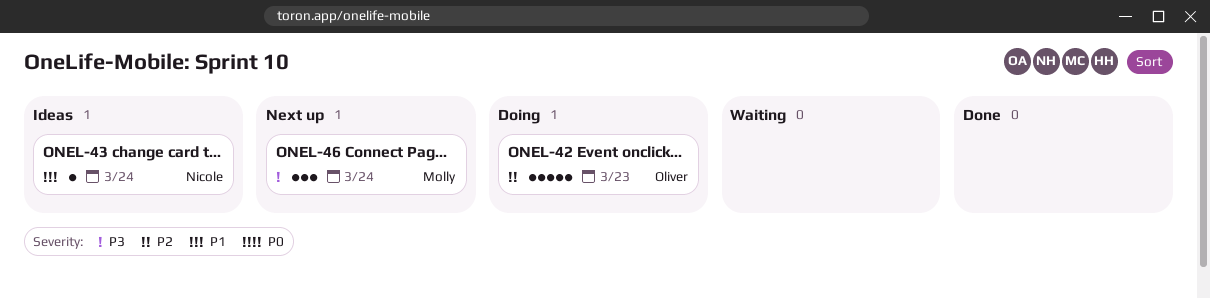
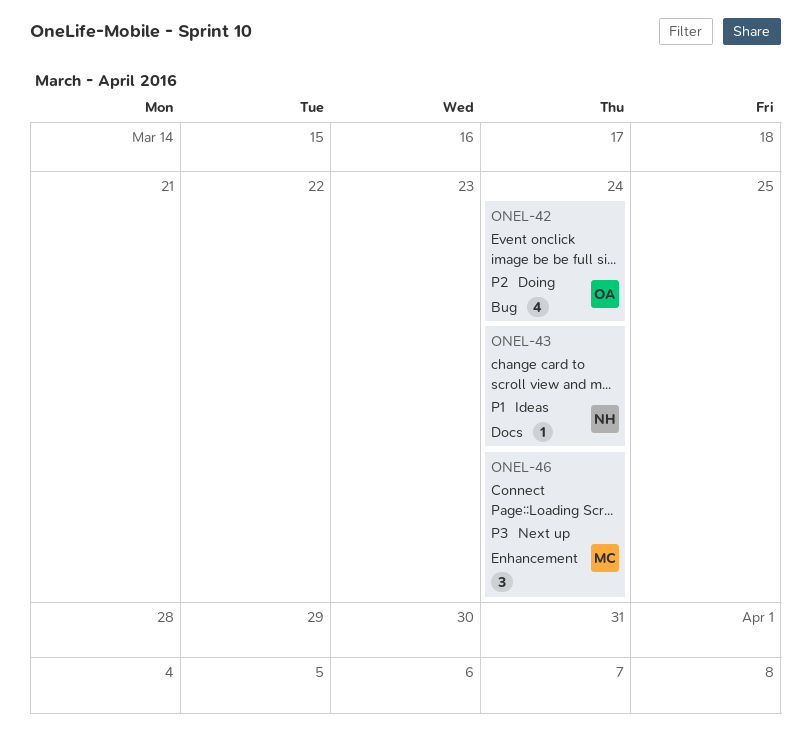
ONEL-42, estimate: 5 -> 4
ONEL-42, due: Mar 23 -> Mar 24

